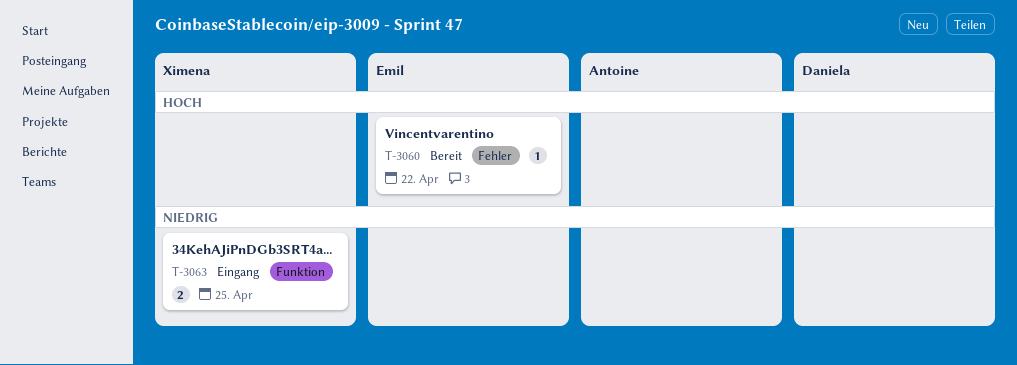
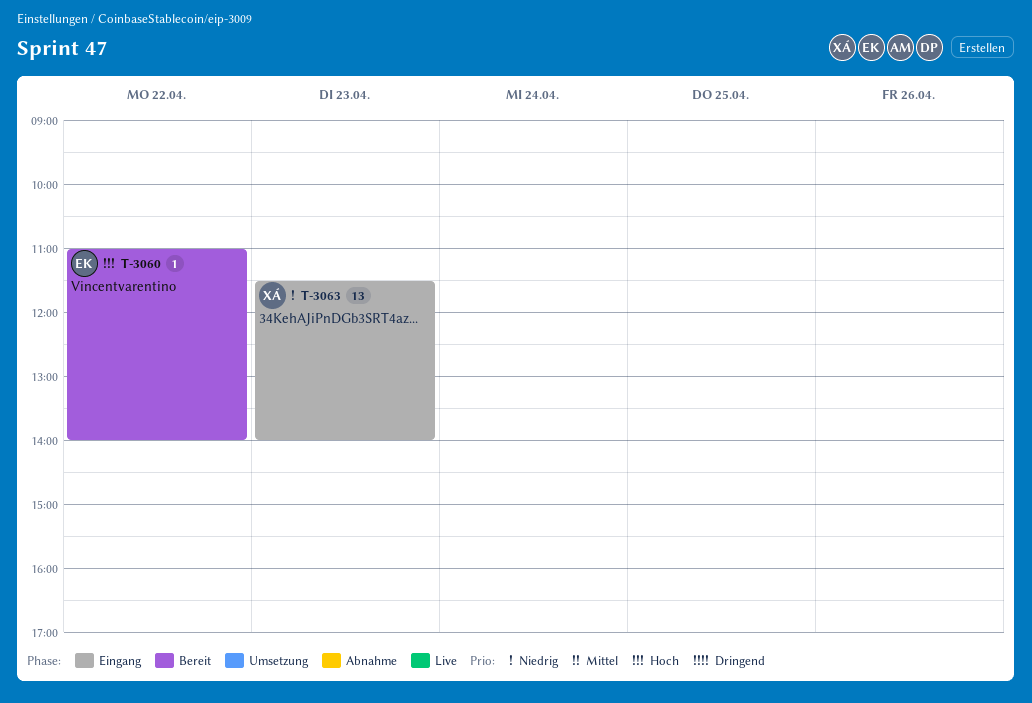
T-3063, estimate: 2 -> 13
T-3063, day: Apr 25 -> Apr 23

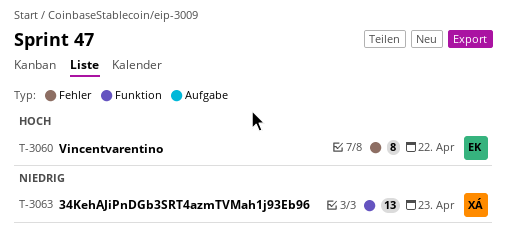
T-3060, estimate: 1 -> 8

